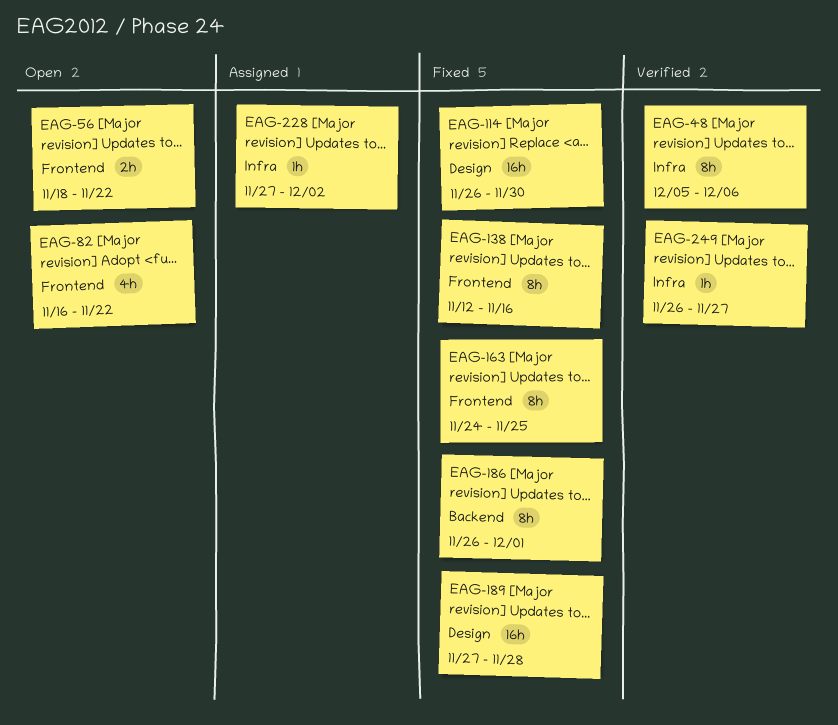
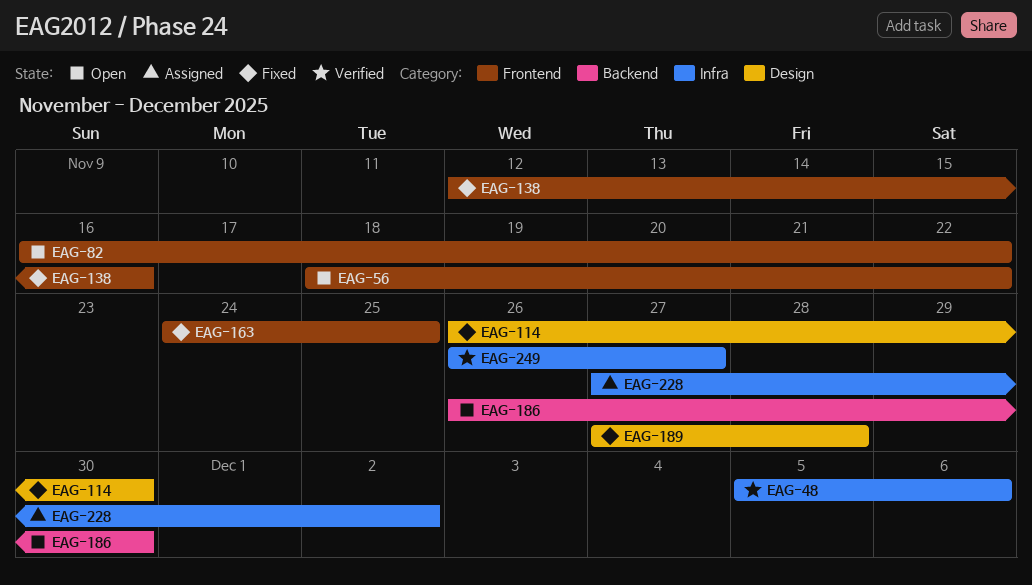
EAG-186, status: Fixed -> Open
EAG-186, due: Dec 1 -> Nov 30

